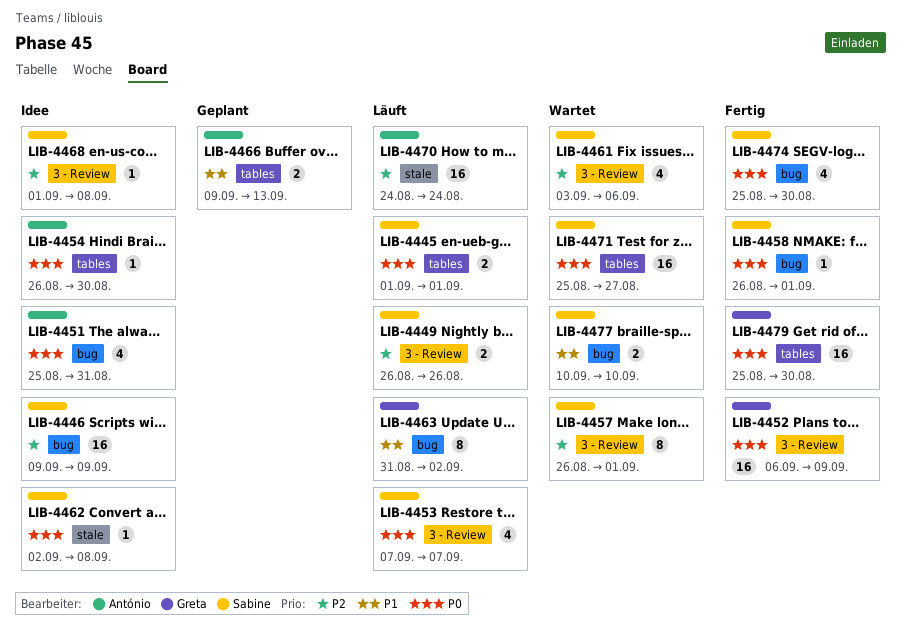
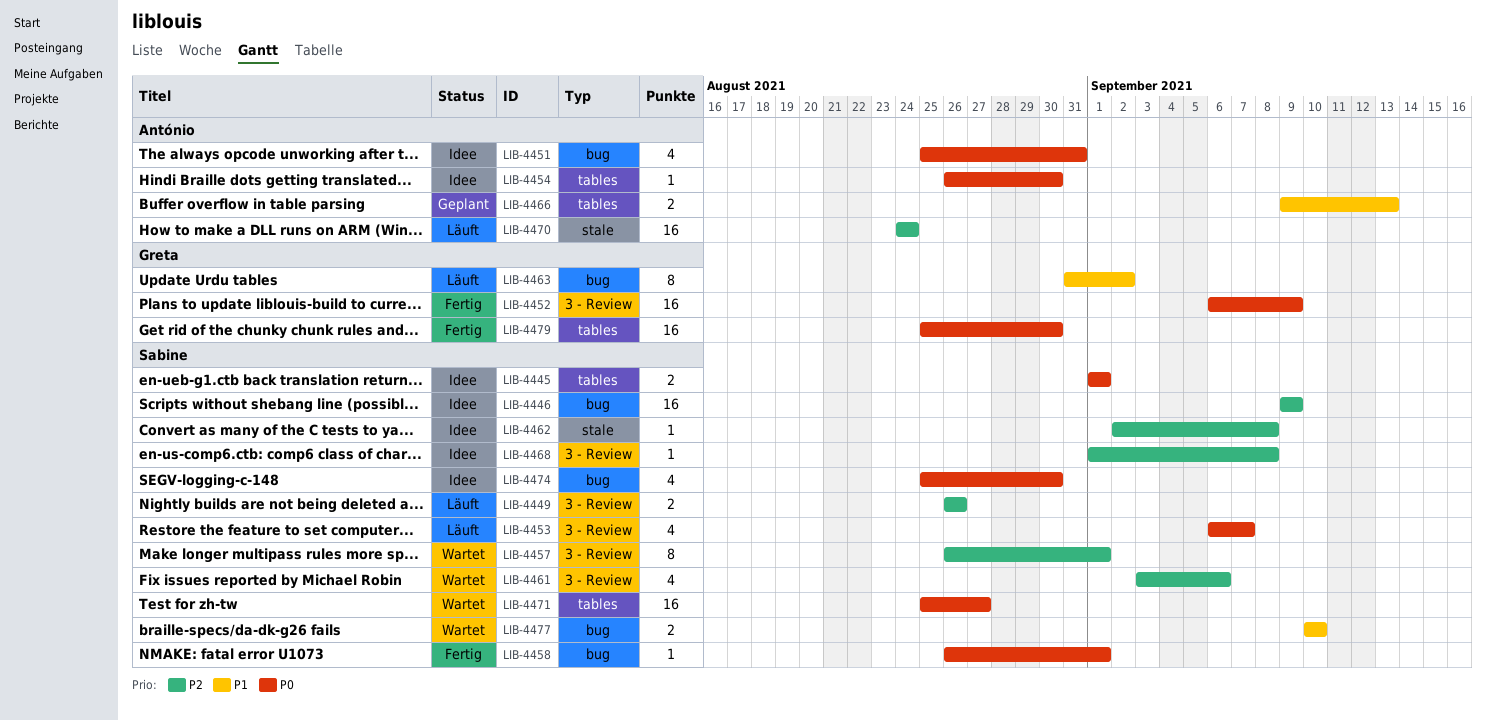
LIB-4445, status: Läuft -> Idee
LIB-4453, start: Sep 7 -> Sep 6
LIB-4462, priority: P0 -> P2
LIB-4474, status: Fertig -> Idee

